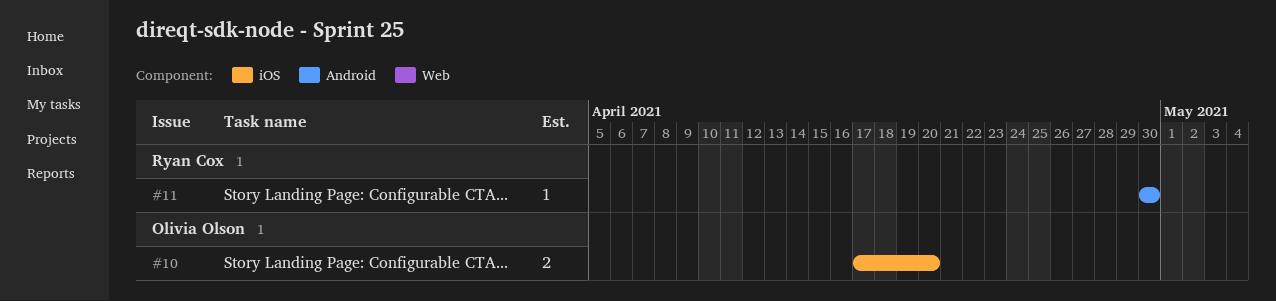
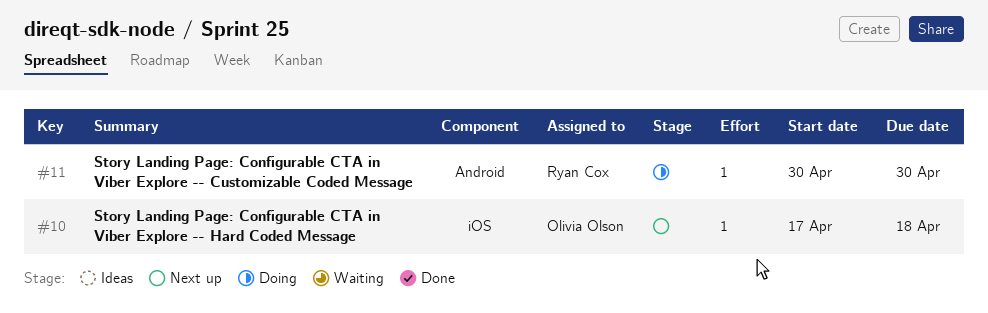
#10, estimate: 2 -> 1
#10, due: Apr 20 -> Apr 18

